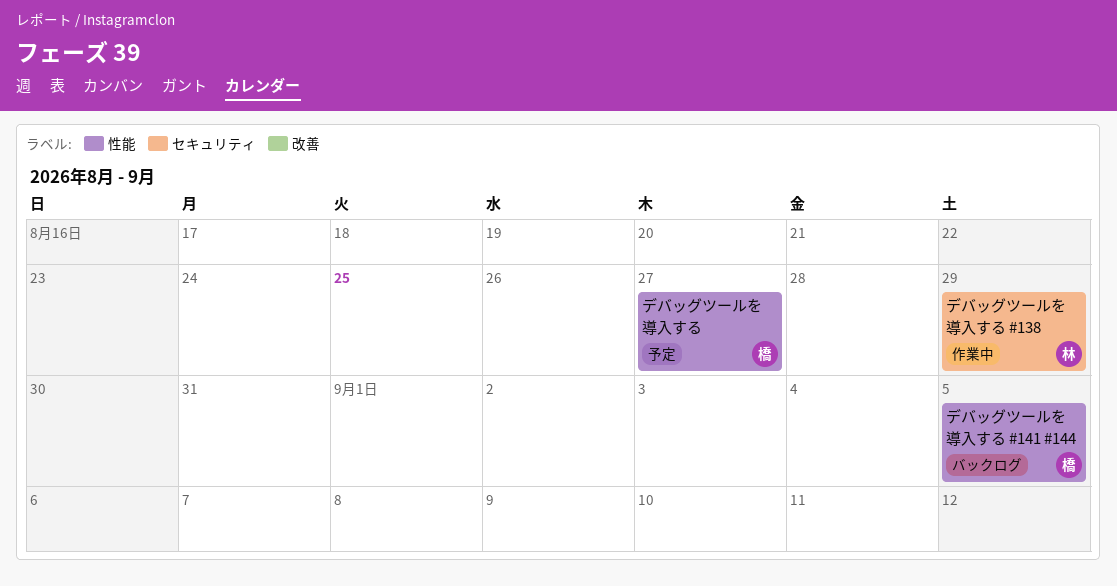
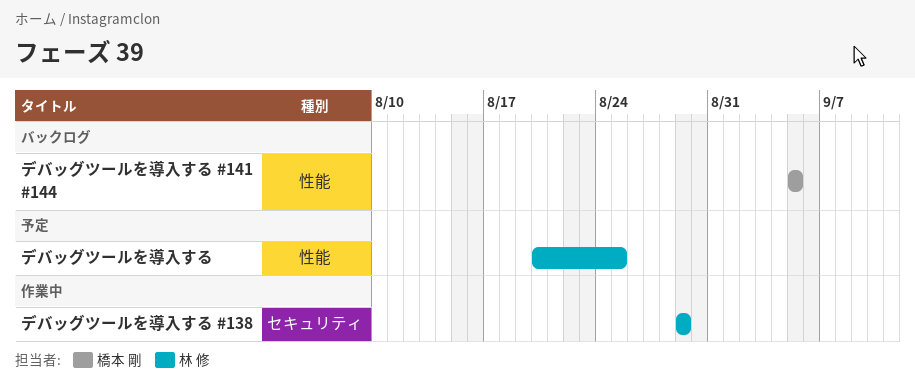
デバッグツールを導入する, owner: 橋本 剛 -> 林 修
デバッグツールを導入する, due: Aug 27 -> Aug 25

